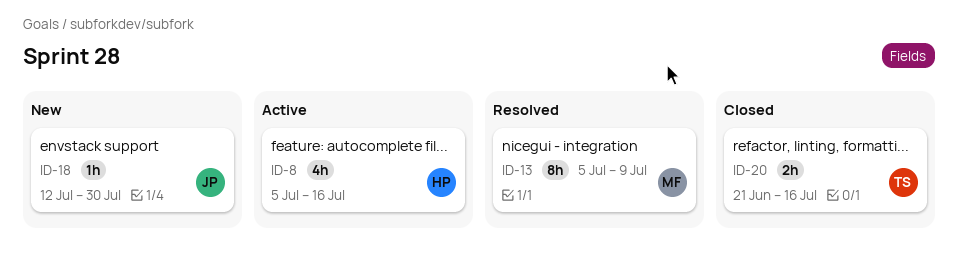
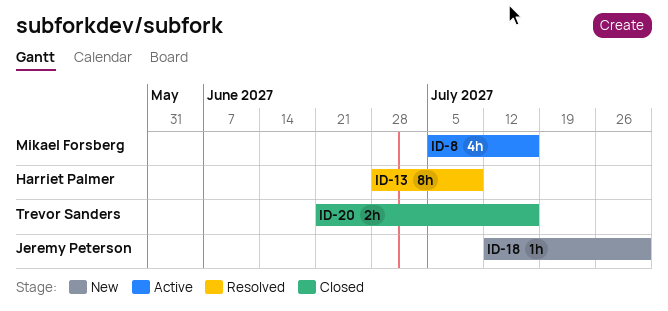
ID-8, owner: Harriet Palmer -> Mikael Forsberg
ID-13, owner: Mikael Forsberg -> Harriet Palmer
ID-13, start: Jul 5 -> Jun 28

